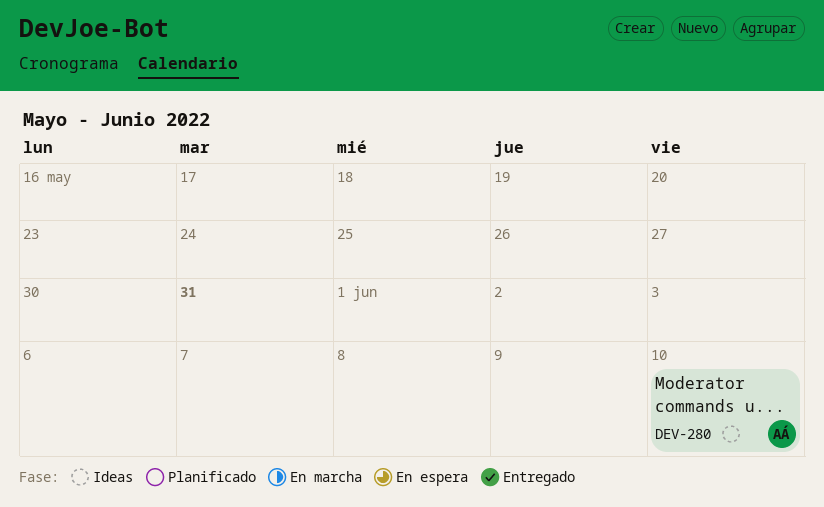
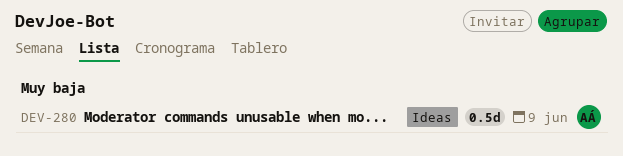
DEV-280, due: Jun 10 -> Jun 9

